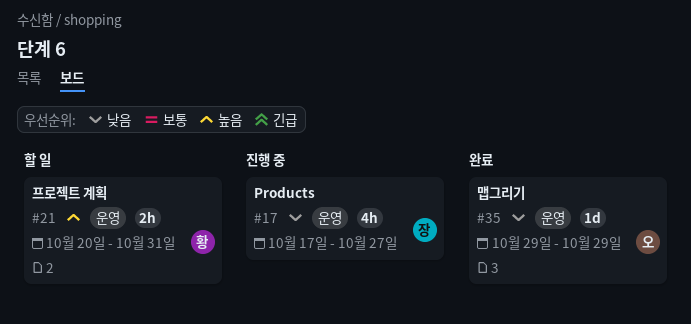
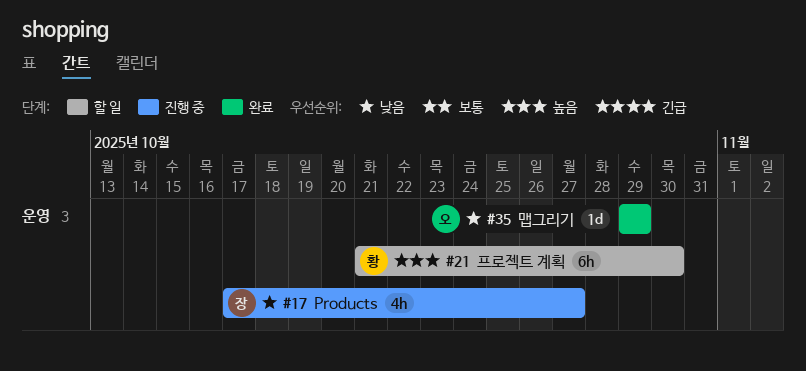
#21, estimate: 2h -> 6h
#21, start: Oct 20 -> Oct 21
#21, due: Oct 31 -> Oct 30

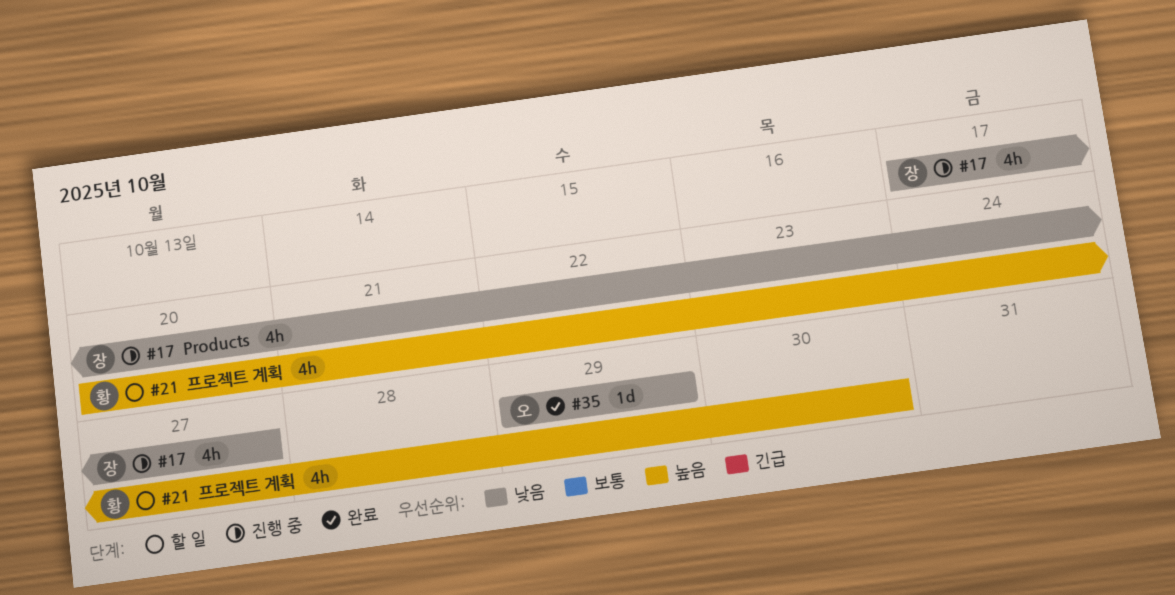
#21, estimate: 6h -> 4h
#21, start: Oct 21 -> Oct 20

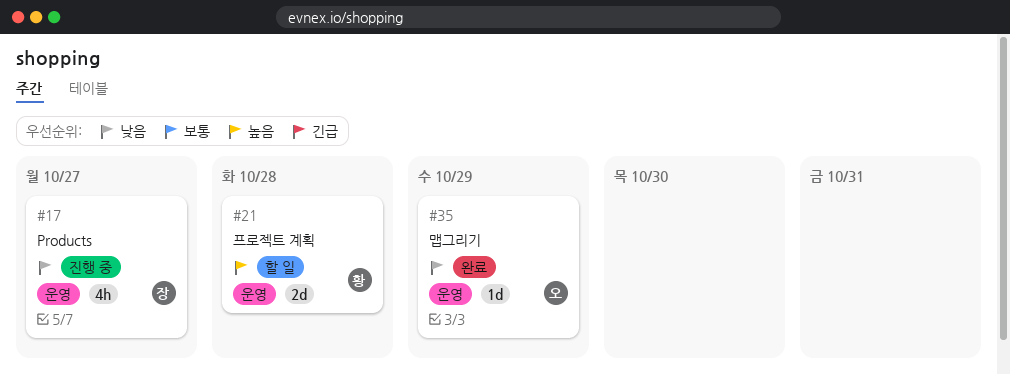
#21, estimate: 4h -> 2d
#21, due: Oct 30 -> Oct 28

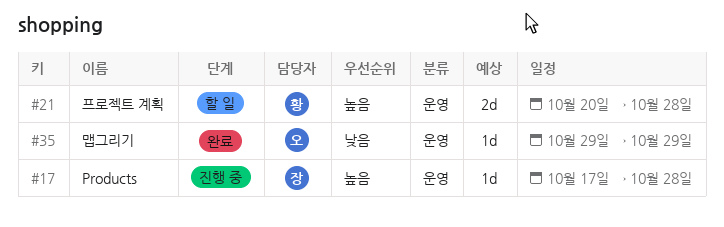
#17, priority: 낮음 -> 높음
#17, estimate: 4h -> 1d
#17, due: Oct 27 -> Oct 28

